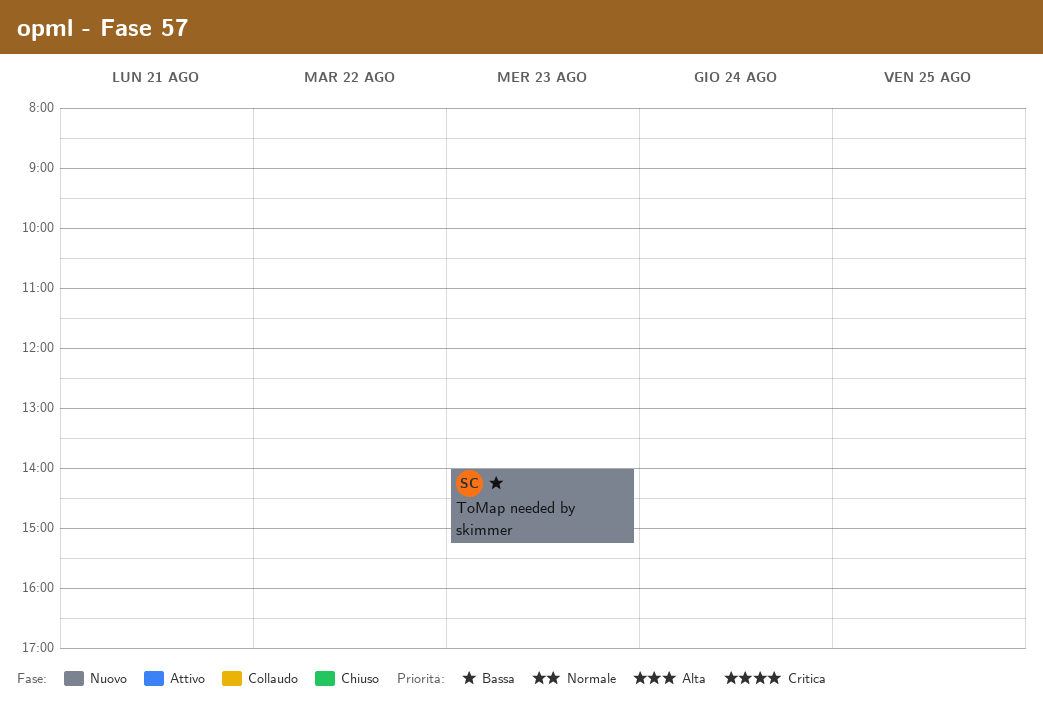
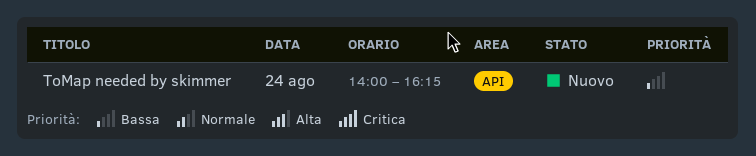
ToMap needed by skimmer, day: Aug 23 -> Aug 24
ToMap needed by skimmer, ends: 15:15 -> 16:15

